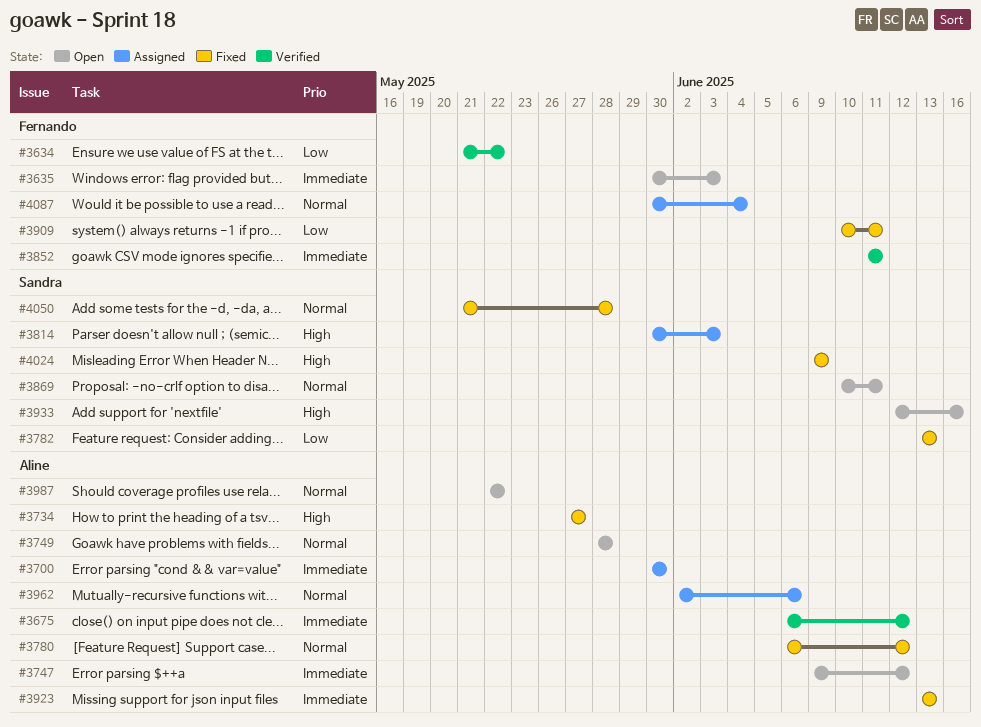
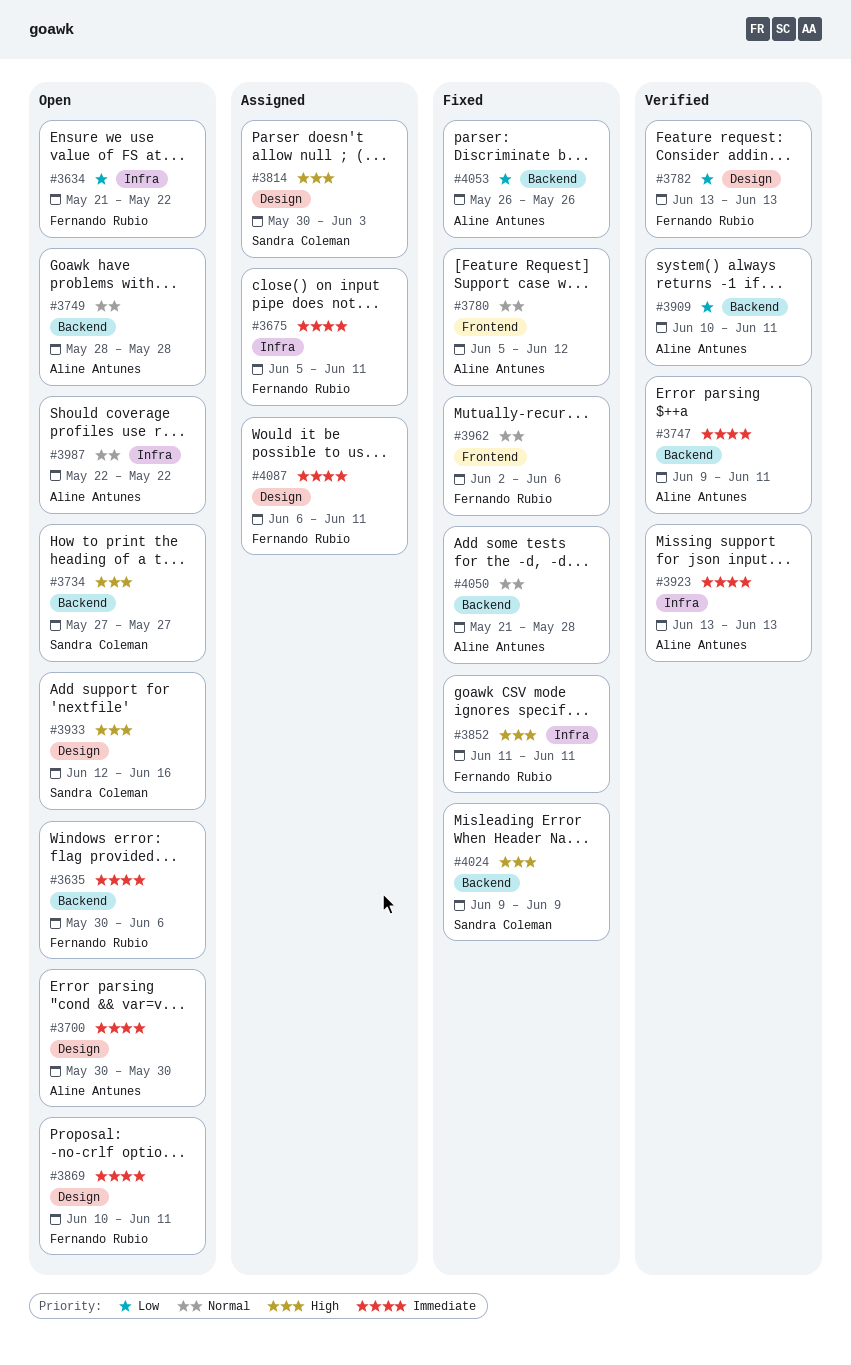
#3634, status: Verified -> Open
#3635, due: Jun 3 -> Jun 6
#3675, status: Verified -> Assigned
#3675, owner: Aline Antunes -> Fernando Rubio
#3675, start: Jun 6 -> Jun 5
#3675, due: Jun 12 -> Jun 11
#3700, status: Assigned -> Open
#3734, status: Fixed -> Open
#3734, owner: Aline Antunes -> Sandra Coleman
#3747, status: Open -> Verified
#3747, due: Jun 12 -> Jun 11
#3780, start: Jun 6 -> Jun 5
#3782, status: Fixed -> Verified
#3782, owner: Sandra Coleman -> Fernando Rubio
#3852, status: Verified -> Fixed
#3852, priority: Immediate -> High
#3869, owner: Sandra Coleman -> Fernando Rubio
#3869, priority: Normal -> Immediate
#3909, status: Fixed -> Verified
#3909, owner: Fernando Rubio -> Aline Antunes
#3923, status: Fixed -> Verified
#3962, status: Assigned -> Fixed
#3962, owner: Aline Antunes -> Fernando Rubio
#4050, owner: Sandra Coleman -> Aline Antunes
#4053: none -> present
#4087, priority: Normal -> Immediate
#4087, start: May 30 -> Jun 6
#4087, due: Jun 4 -> Jun 11

